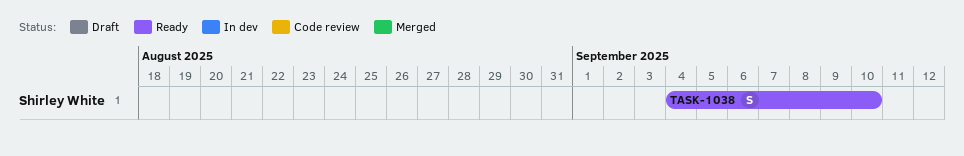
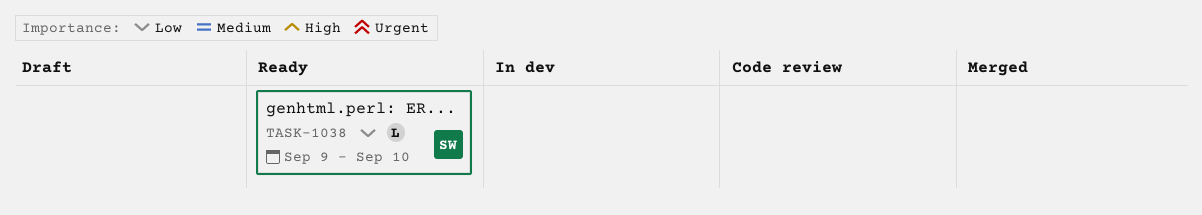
TASK-1038, estimate: S -> L
TASK-1038, start: Sep 4 -> Sep 9

